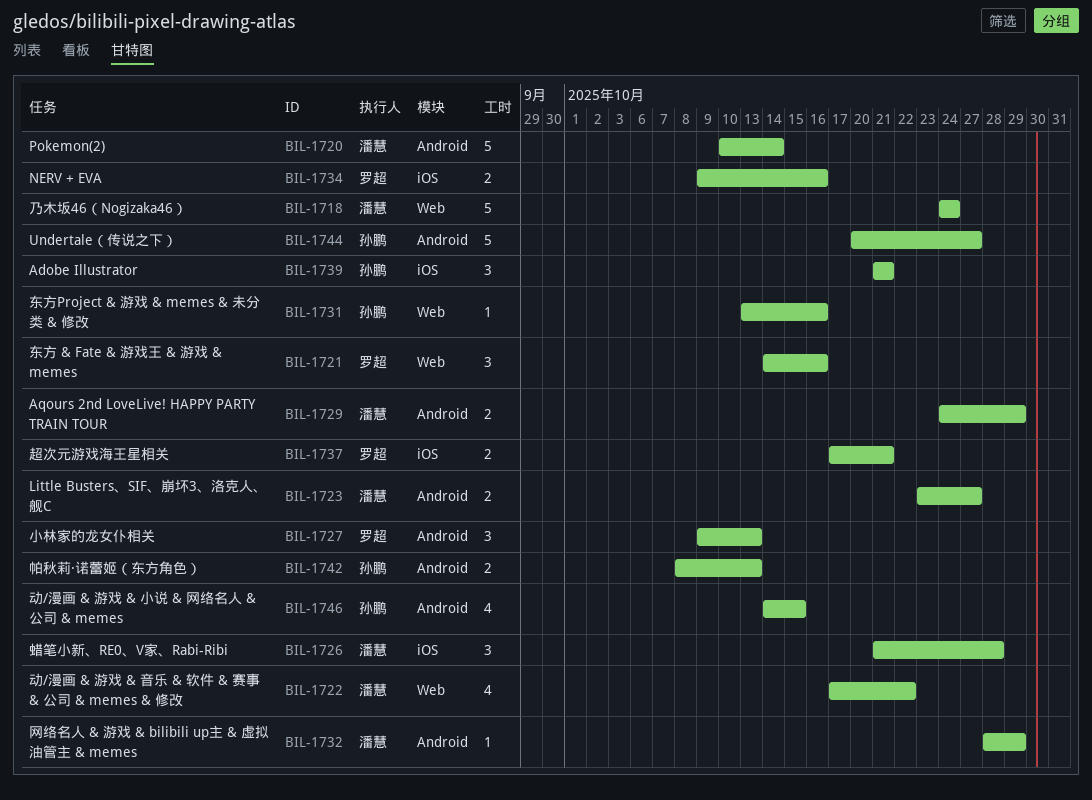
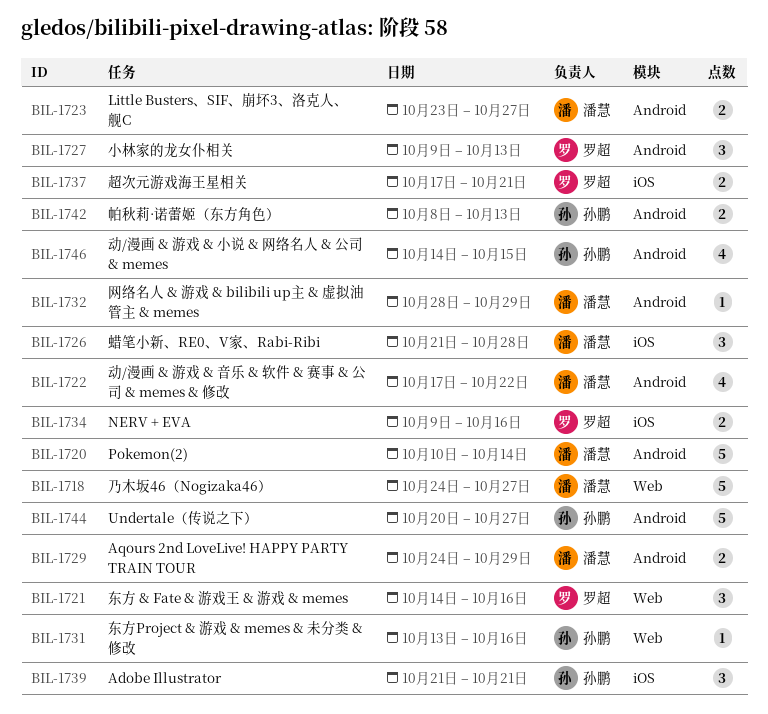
BIL-1718, due: Oct 24 -> Oct 27
BIL-1722, label: Web -> Android

